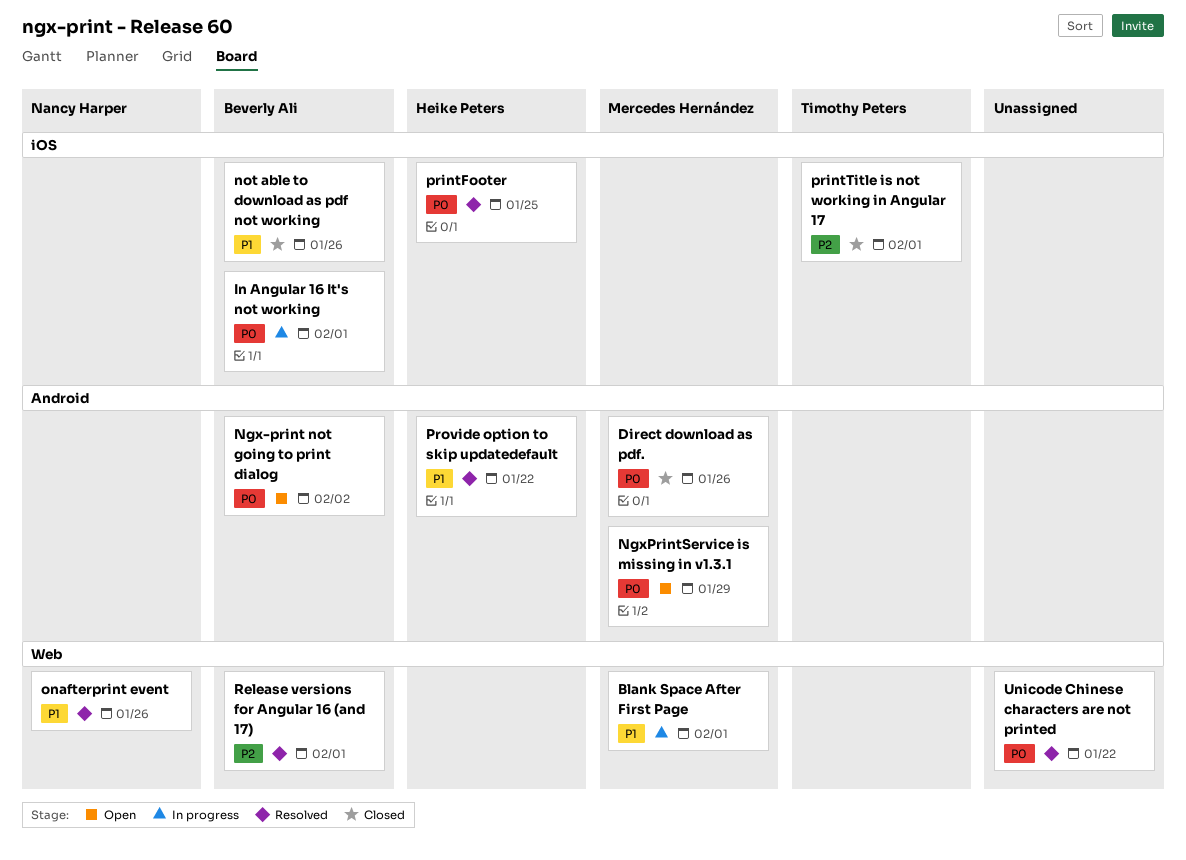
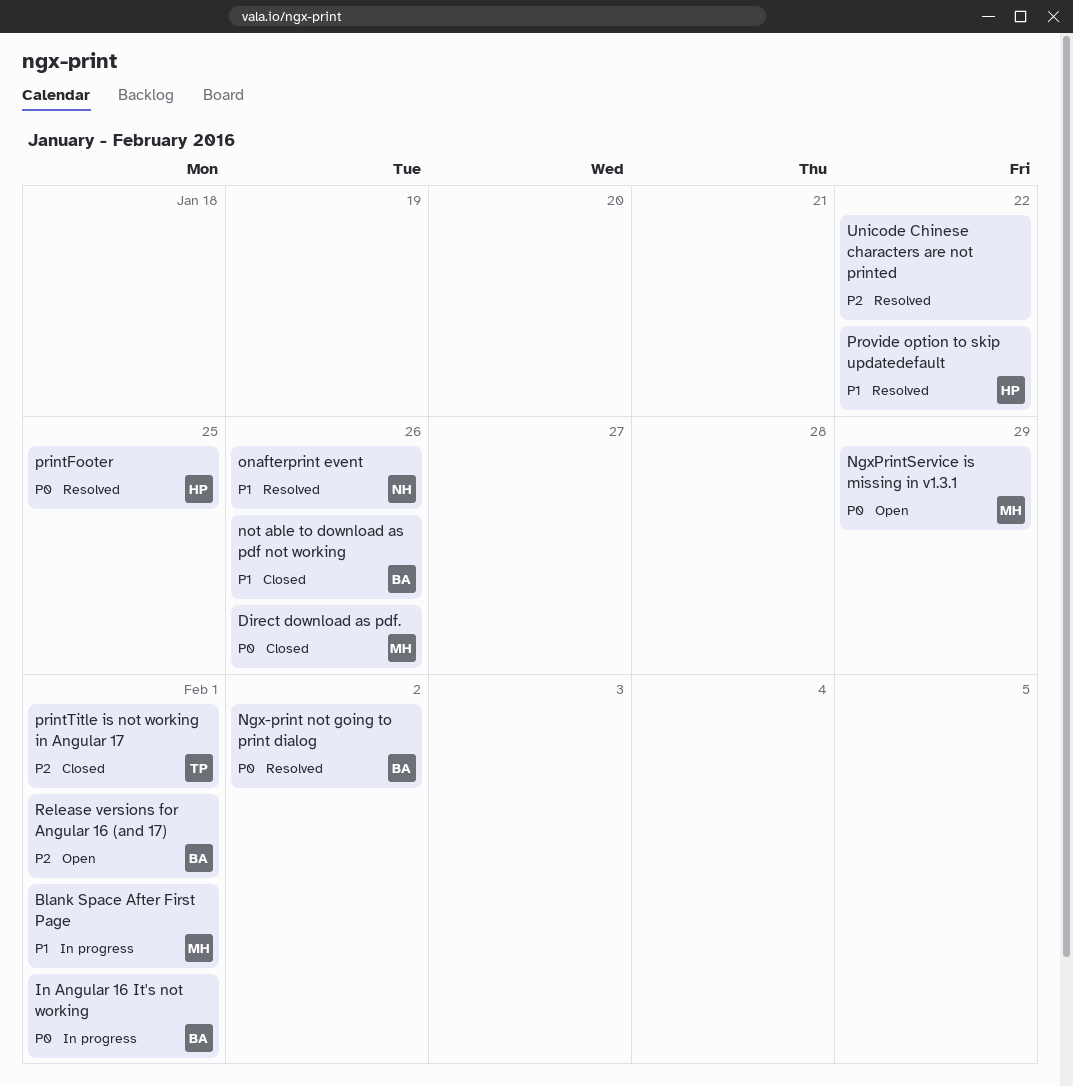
Ngx-print not going to print dialog, status: Open -> Resolved
Release versions for Angular 16 (and 17), status: Resolved -> Open
Unicode Chinese characters are not printed, priority: P0 -> P2

